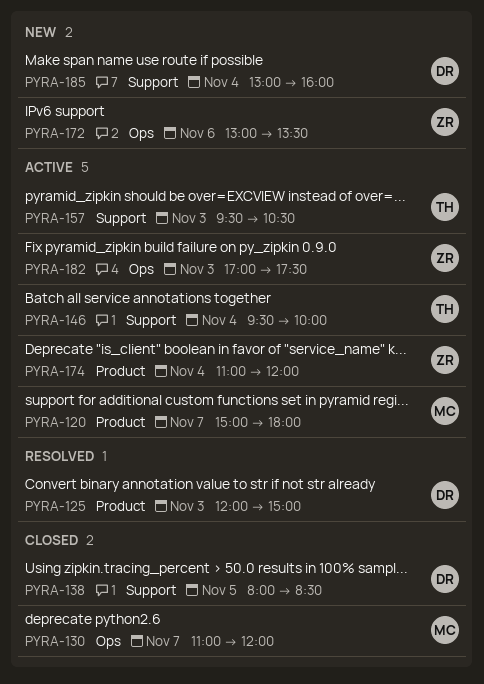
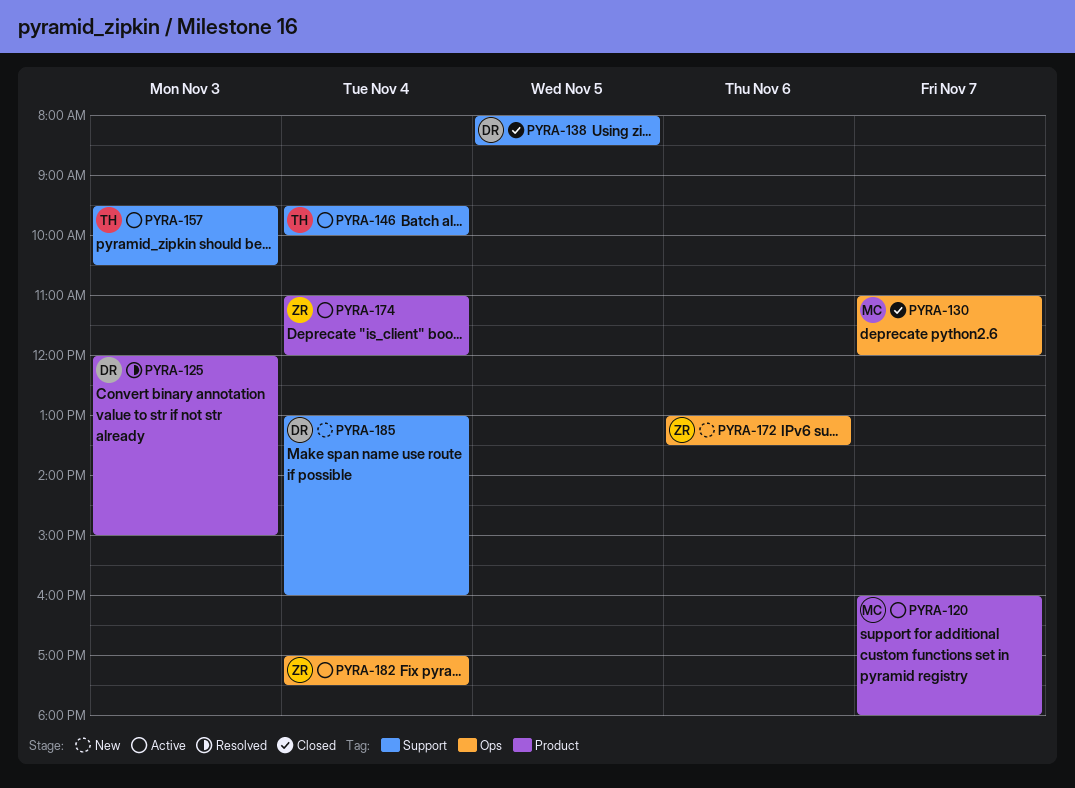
PYRA-120, begins: 15:00 -> 16:00
PYRA-182, day: Nov 3 -> Nov 4

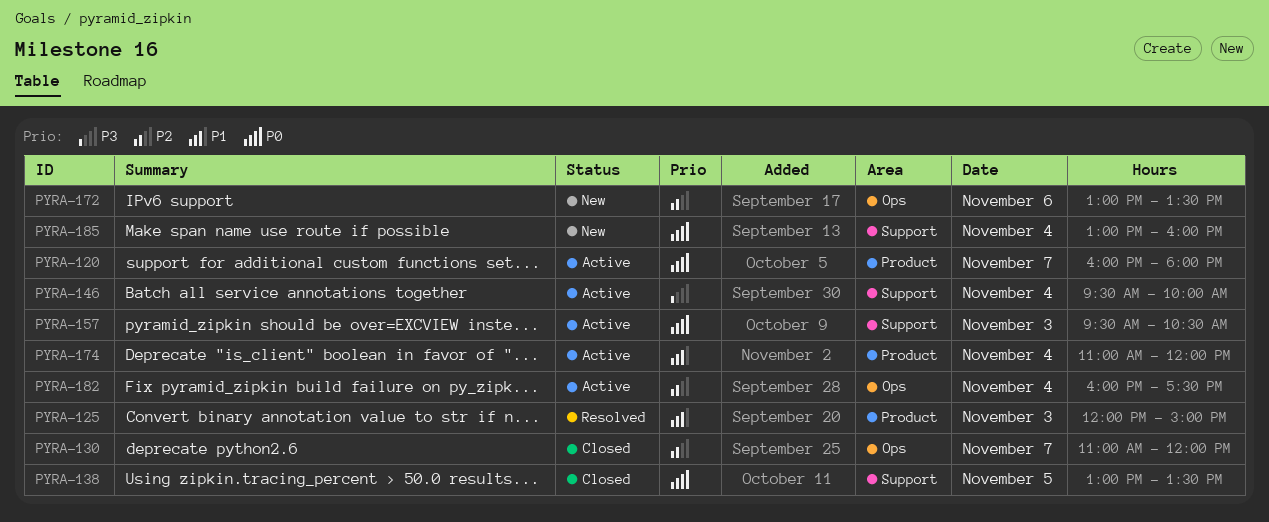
PYRA-138, begins: 08:00 -> 13:00
PYRA-138, ends: 08:30 -> 13:30
PYRA-182, begins: 17:00 -> 16:00

